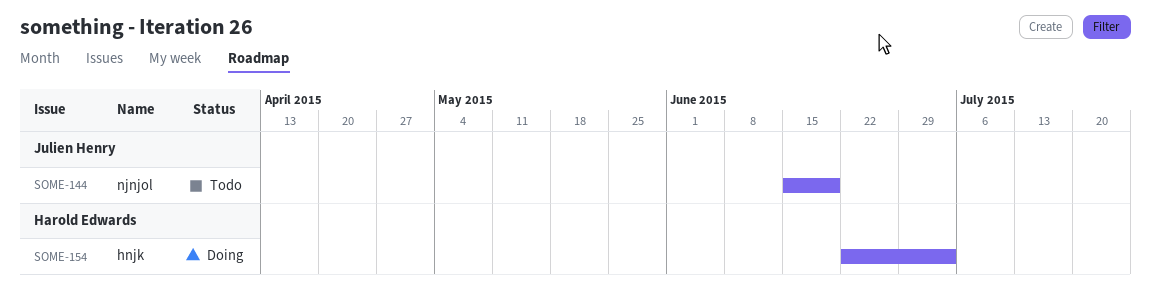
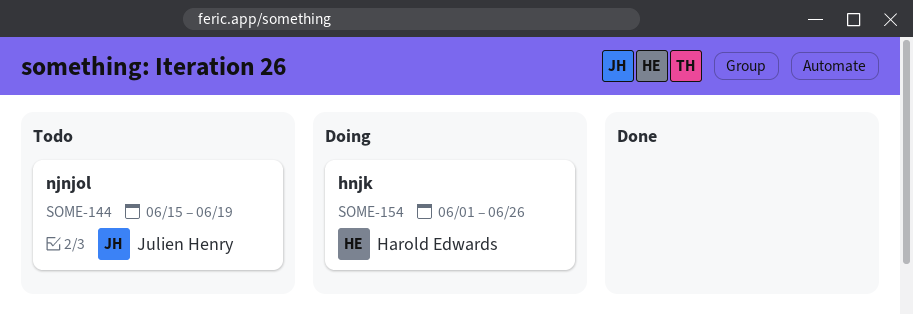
SOME-154, start: Jun 22 -> Jun 1
SOME-154, due: Jul 3 -> Jun 26

